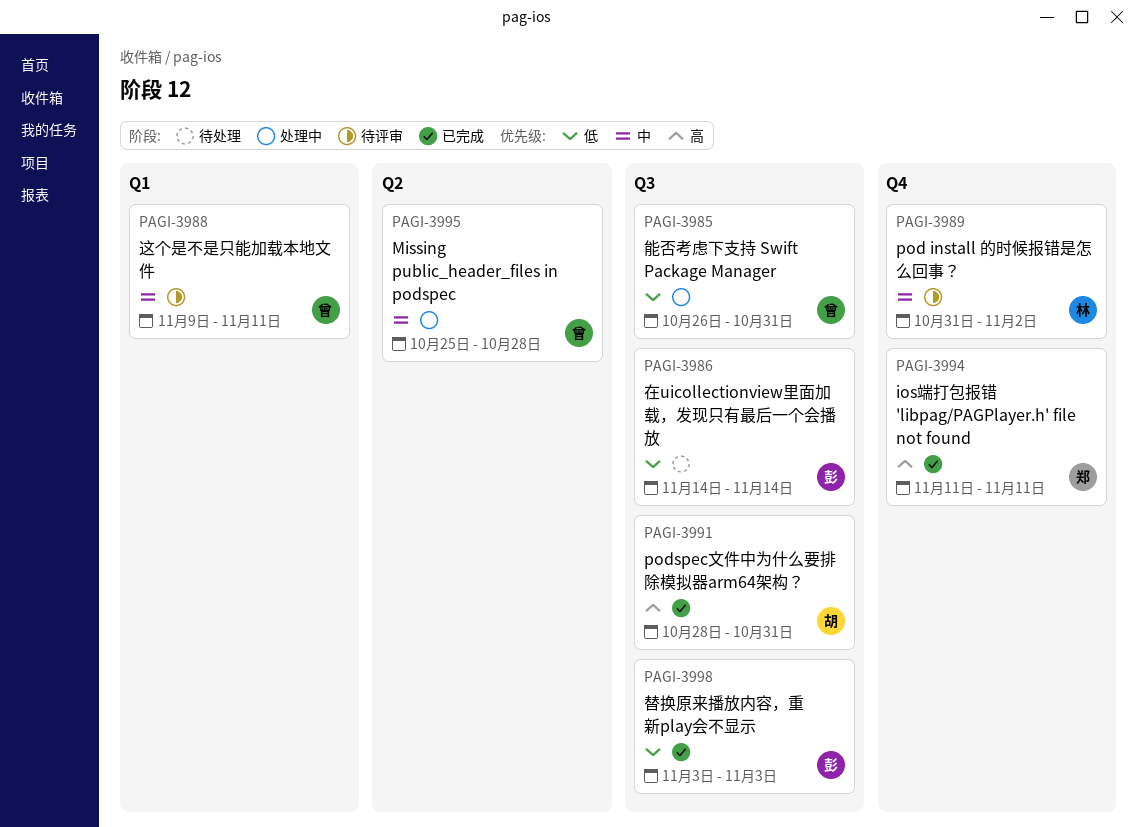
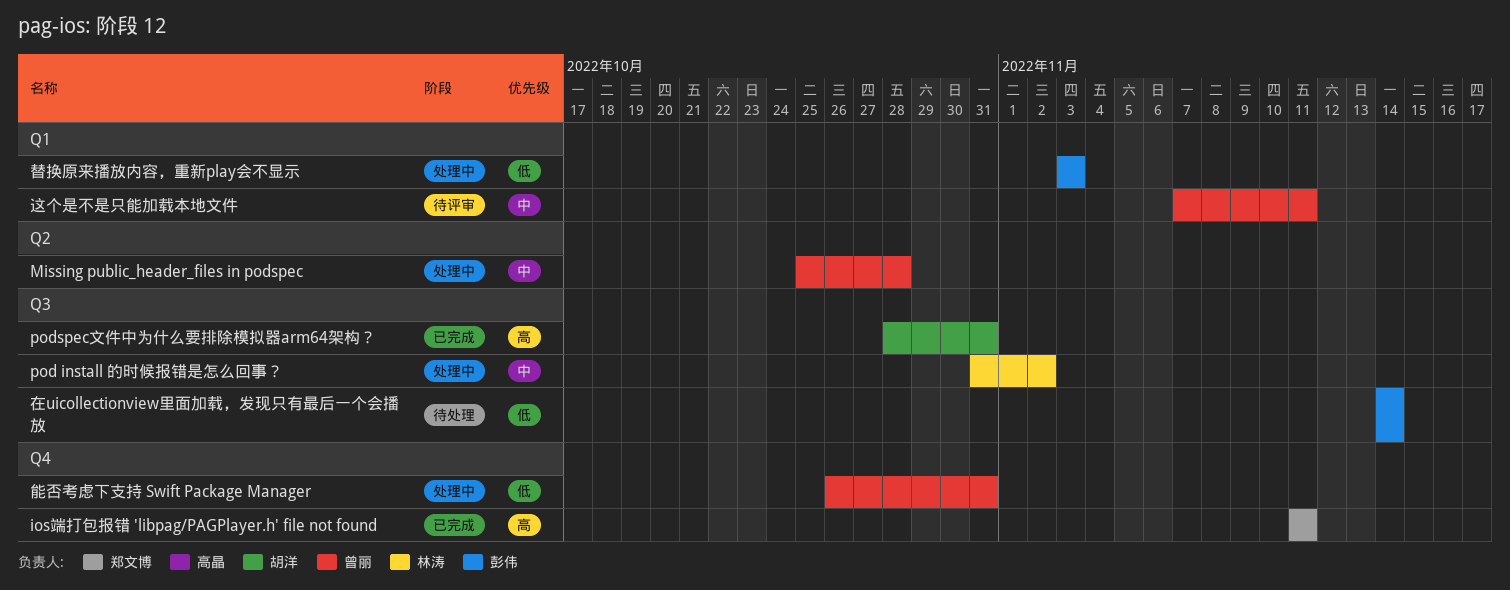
pod install 的时候报错是怎么回事？, status: 待评审 -> 处理中
pod install 的时候报错是怎么回事？, label: Q4 -> Q3
替换原来播放内容，重新play会不显示, status: 已完成 -> 处理中
替换原来播放内容，重新play会不显示, label: Q3 -> Q1
能否考虑下支持 Swift Package Manager, label: Q3 -> Q4
这个是不是只能加载本地文件, start: Nov 9 -> Nov 7

